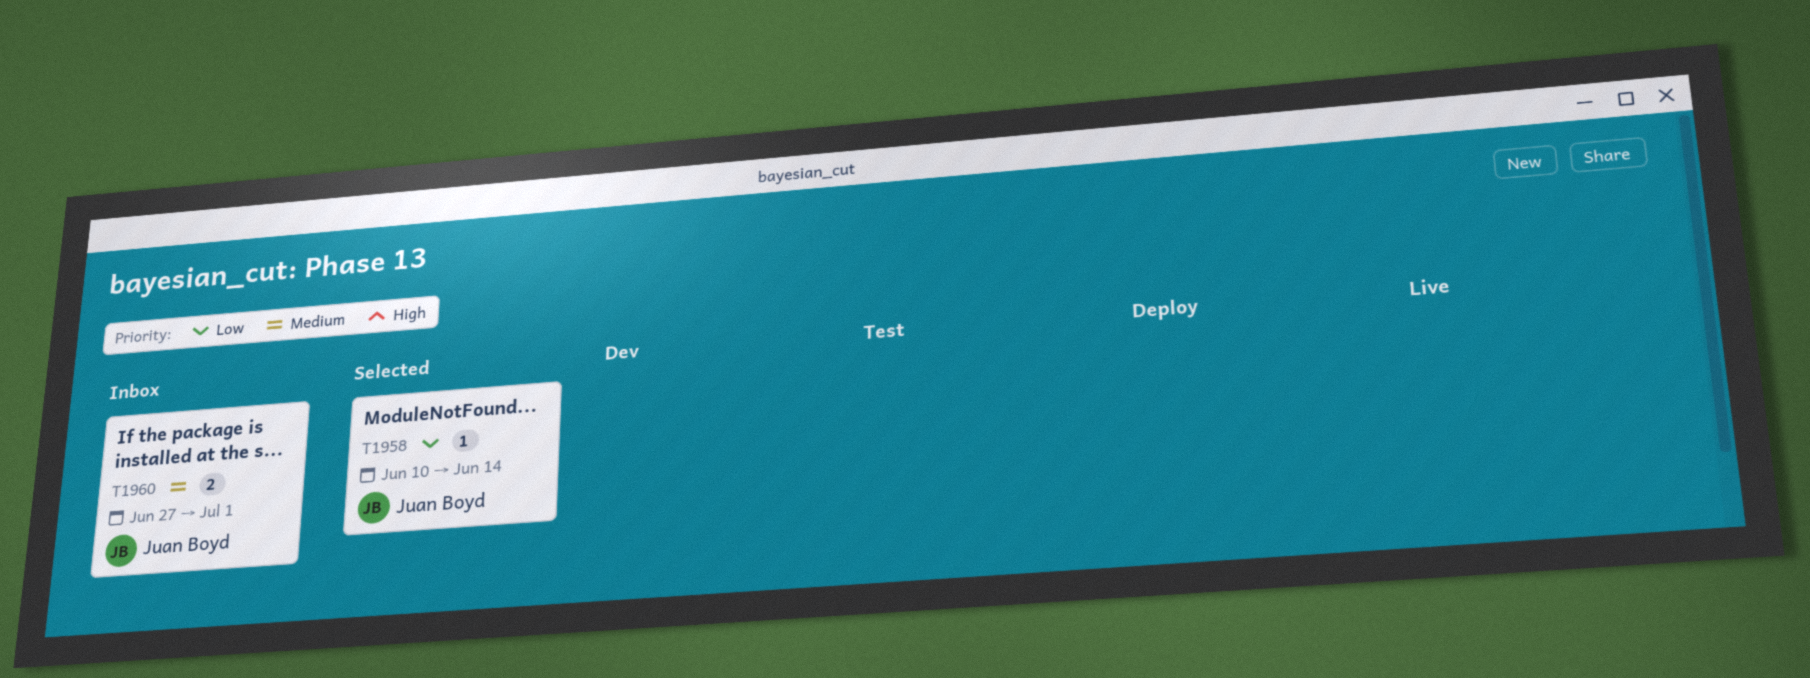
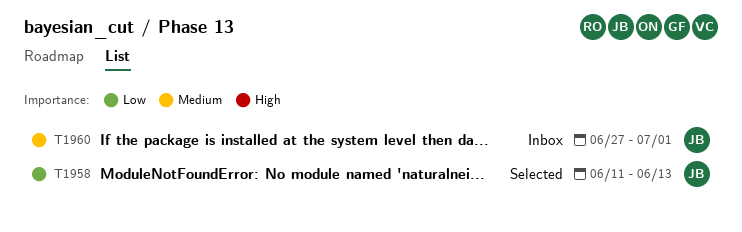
T1958, start: Jun 10 -> Jun 11
T1958, due: Jun 14 -> Jun 13

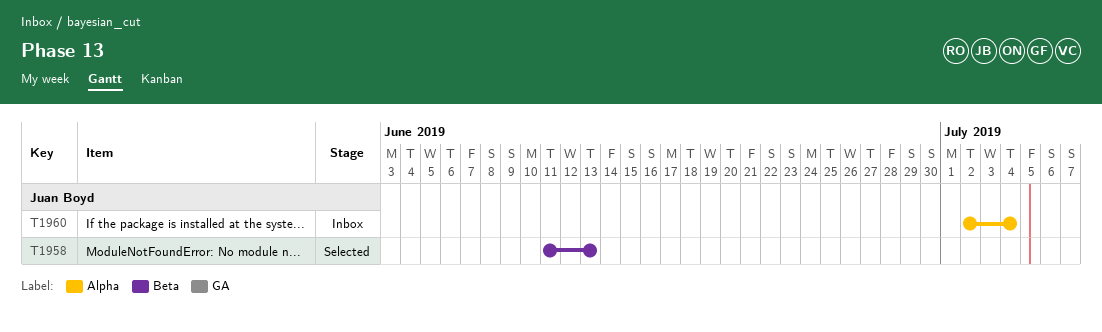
T1960, start: Jun 27 -> Jul 2
T1960, due: Jul 1 -> Jul 4

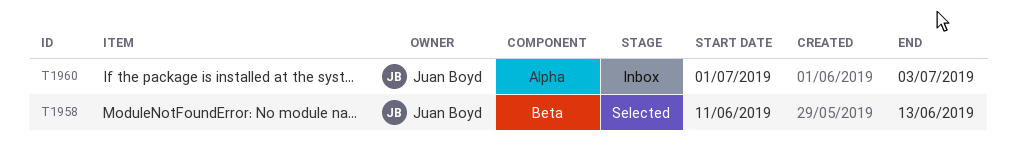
T1960, start: Jul 2 -> Jul 1
T1960, due: Jul 4 -> Jul 3

